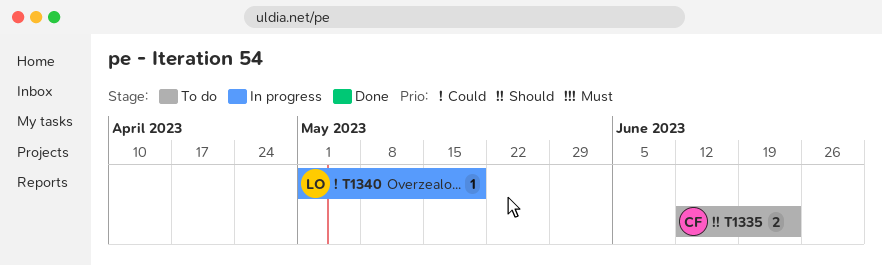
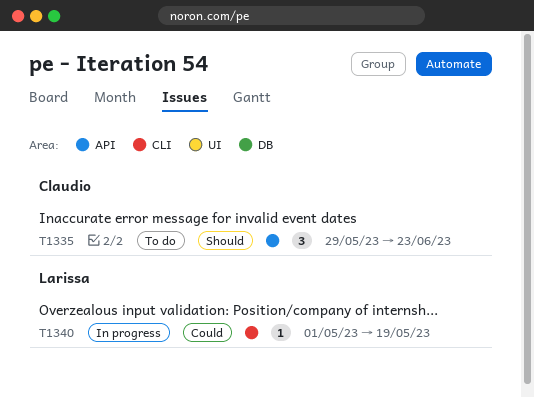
T1335, estimate: 2 -> 3
T1335, start: Jun 12 -> May 29

